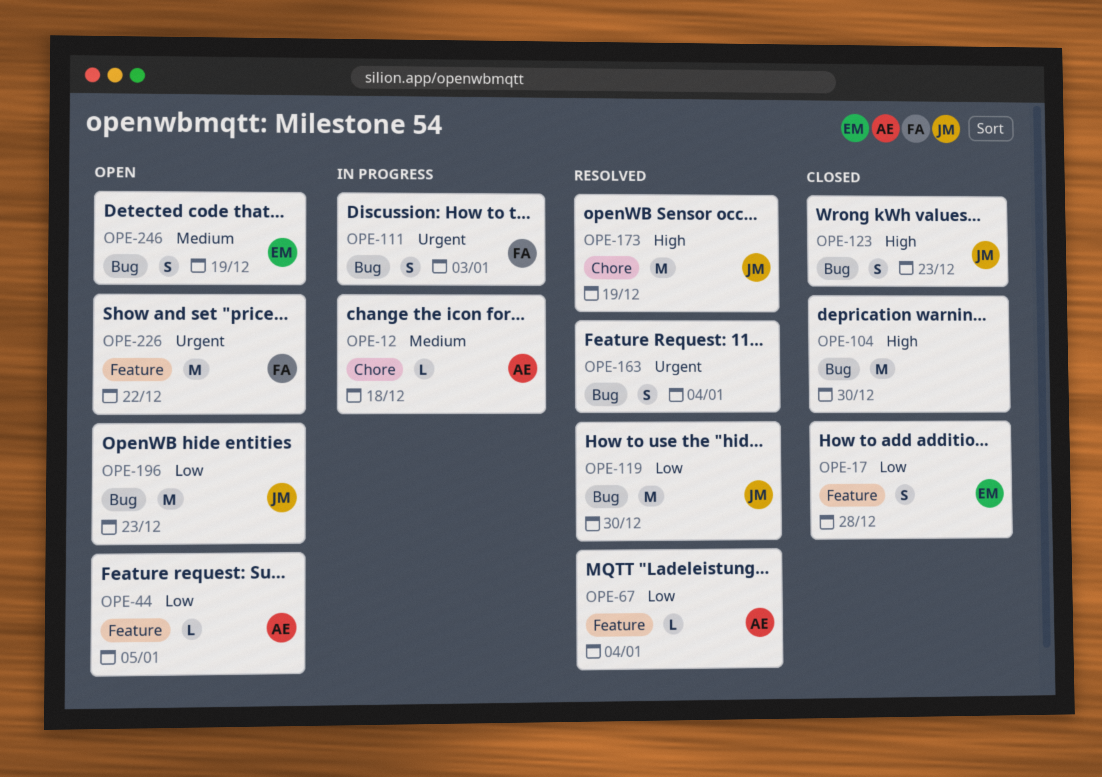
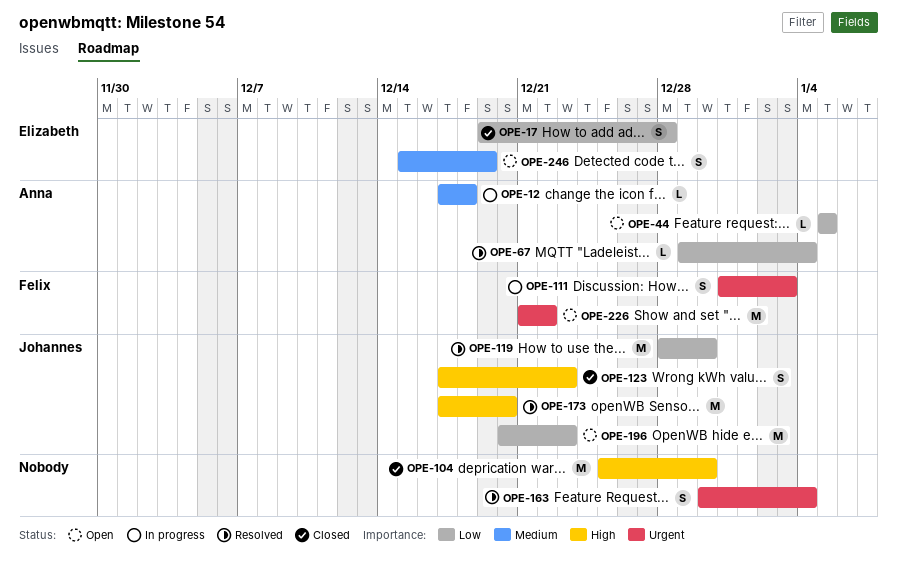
OPE-173, due: Dec 19 -> Dec 20

